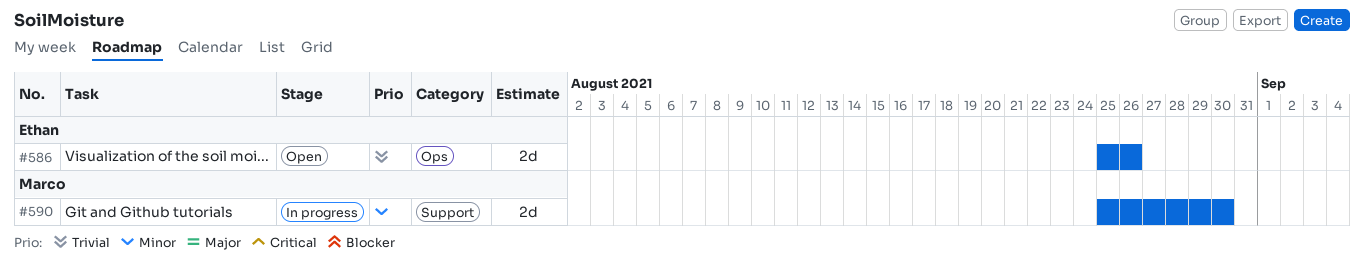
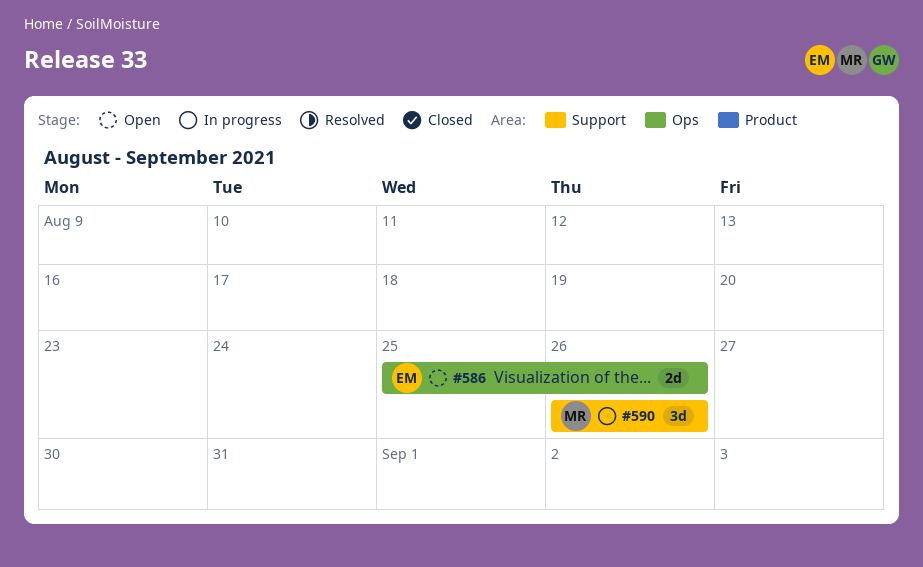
#590, estimate: 2d -> 3d
#590, start: Aug 25 -> Aug 26
#590, due: Aug 30 -> Aug 26

